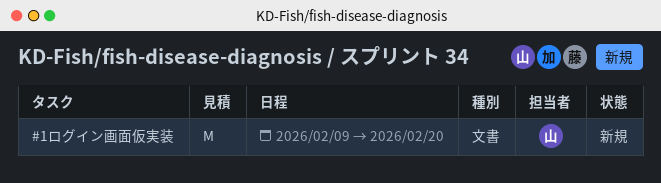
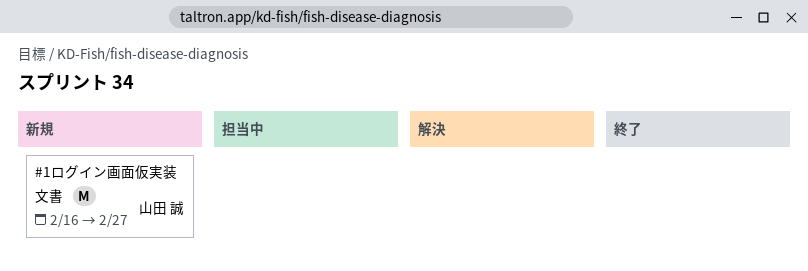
#1ログイン画面仮実装, start: Feb 9 -> Feb 16
#1ログイン画面仮実装, due: Feb 20 -> Feb 27

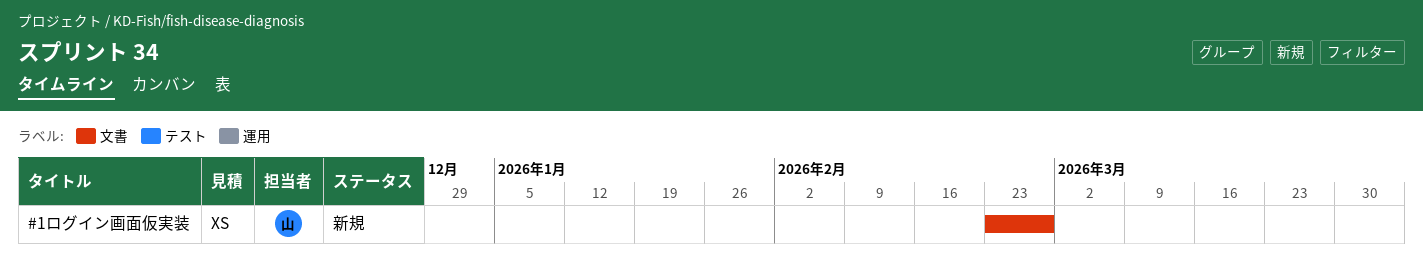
#1ログイン画面仮実装, estimate: M -> XS
#1ログイン画面仮実装, start: Feb 16 -> Feb 23

